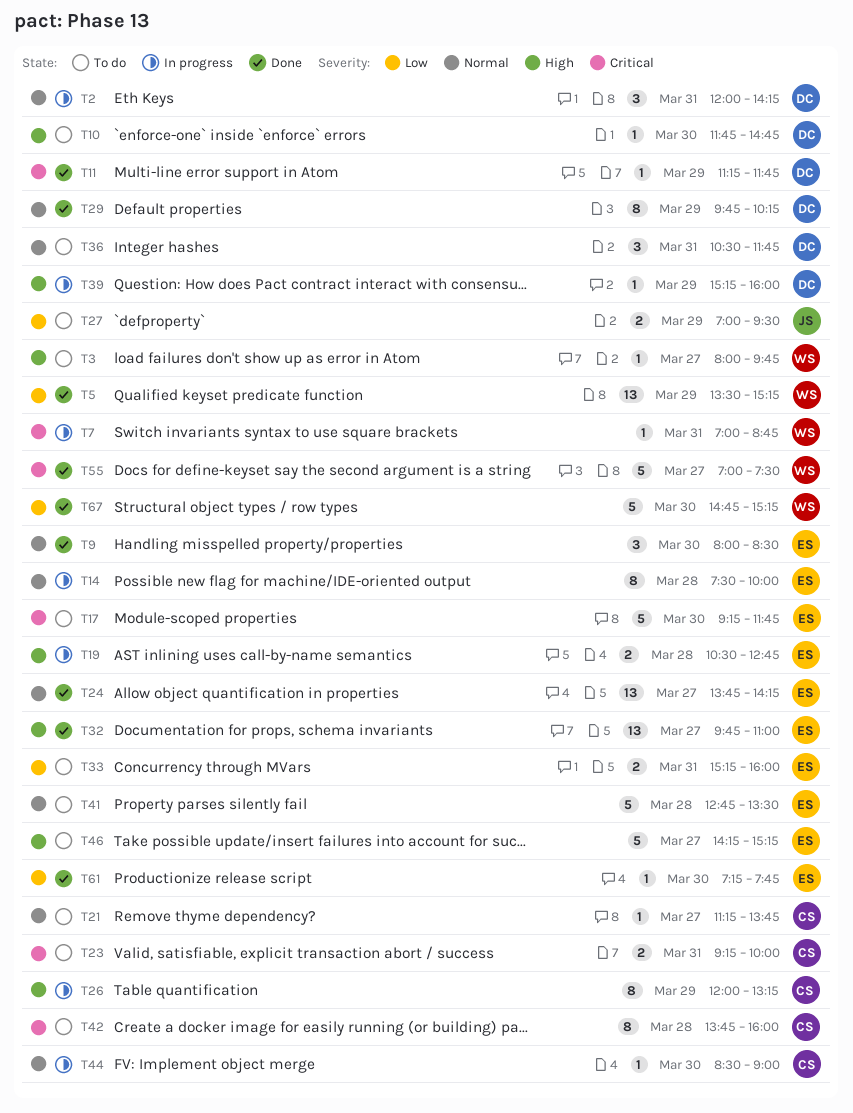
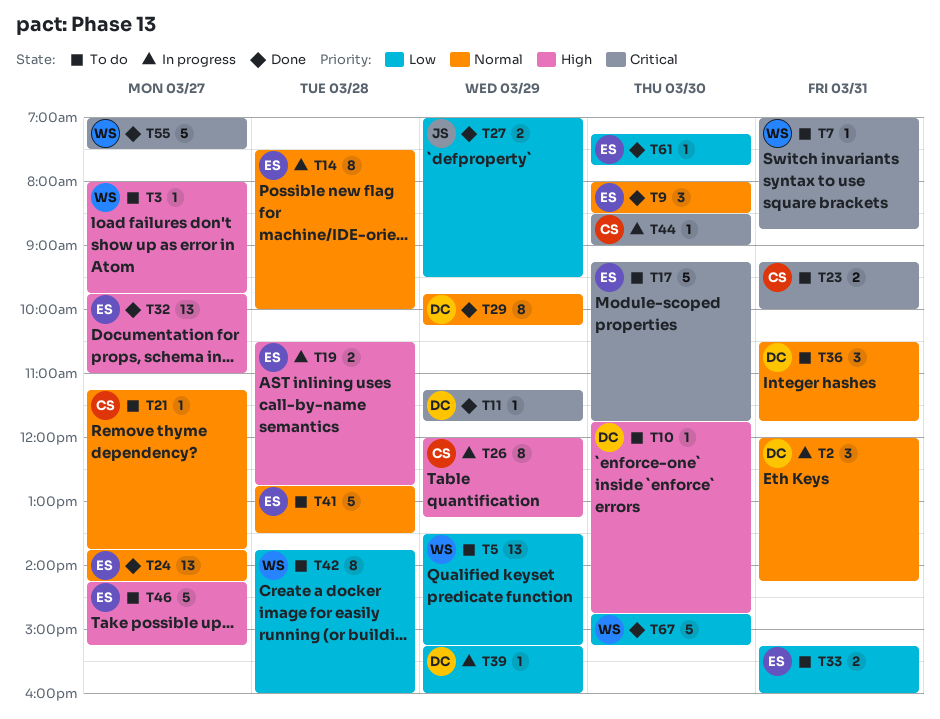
T5, status: Done -> To do
T7, status: In progress -> To do
T27, status: To do -> Done
T39, priority: High -> Low
T42, owner: CS -> WS
T42, priority: Critical -> Low
T44, priority: Normal -> Critical

